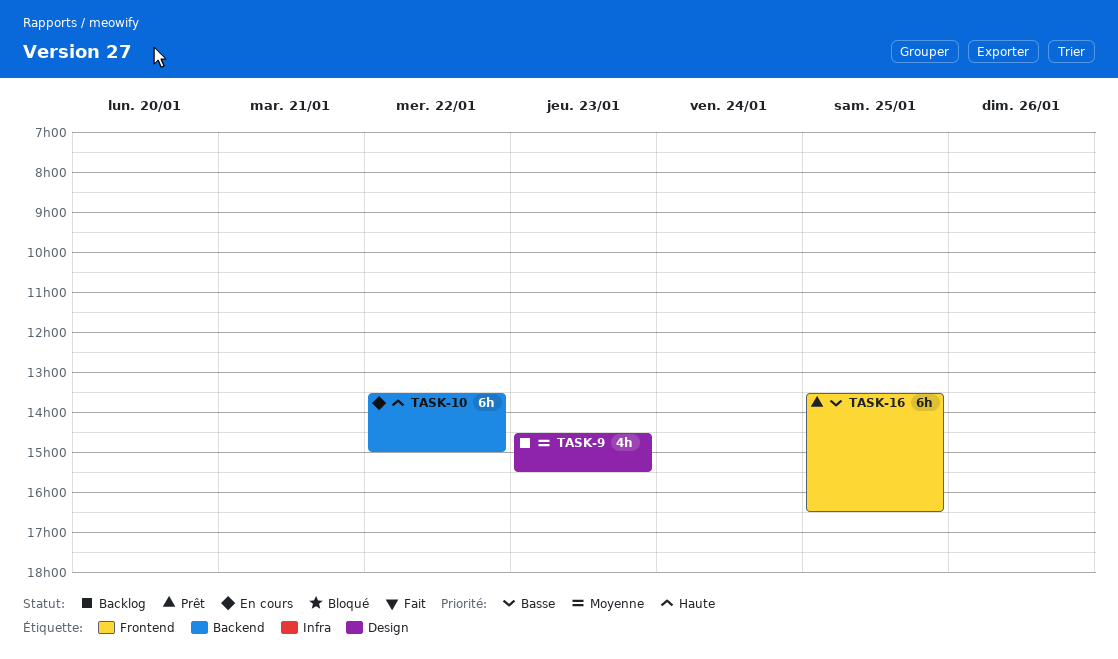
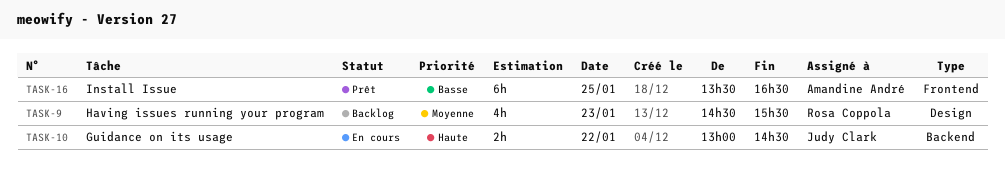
TASK-10, estimate: 6h -> 2h
TASK-10, begins: 13:30 -> 13:00
TASK-10, ends: 15:00 -> 14:30

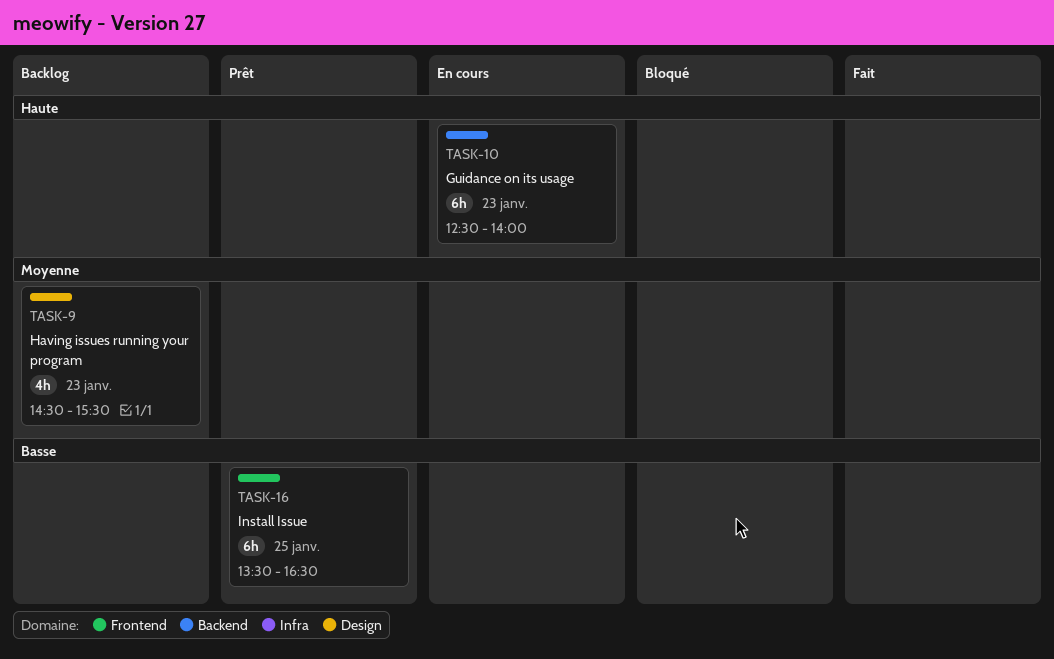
TASK-10, estimate: 2h -> 6h
TASK-10, day: Jan 22 -> Jan 23
TASK-10, begins: 13:00 -> 12:30
TASK-10, ends: 14:30 -> 14:00

